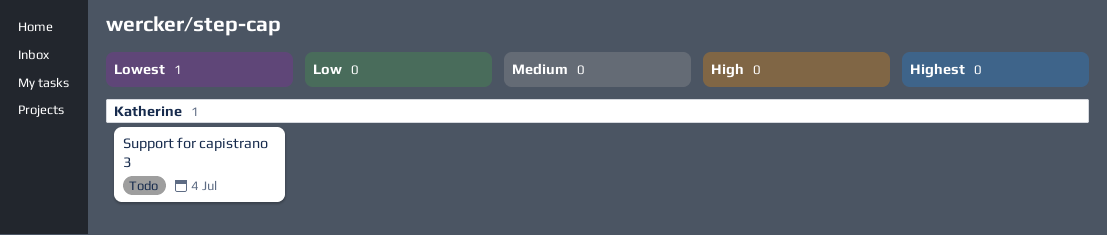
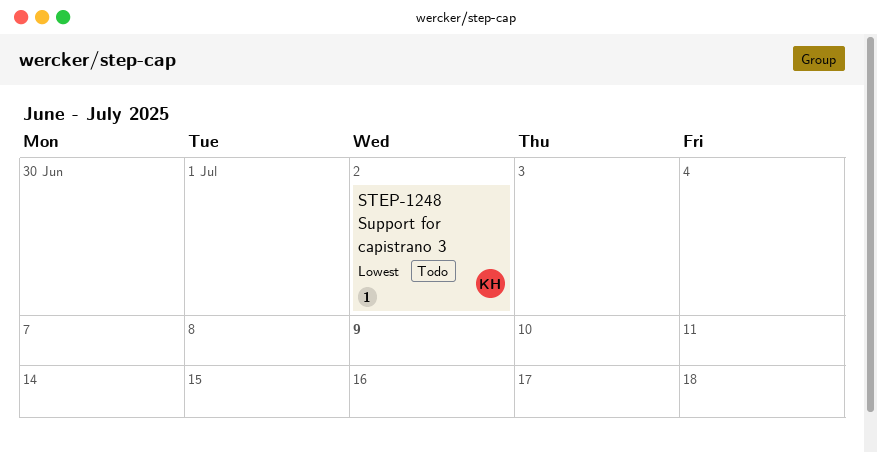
Support for capistrano 3, due: Jul 4 -> Jul 2

